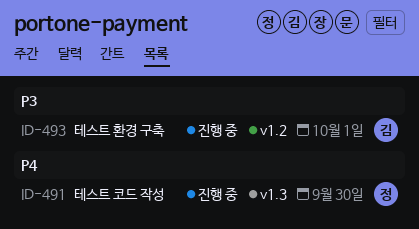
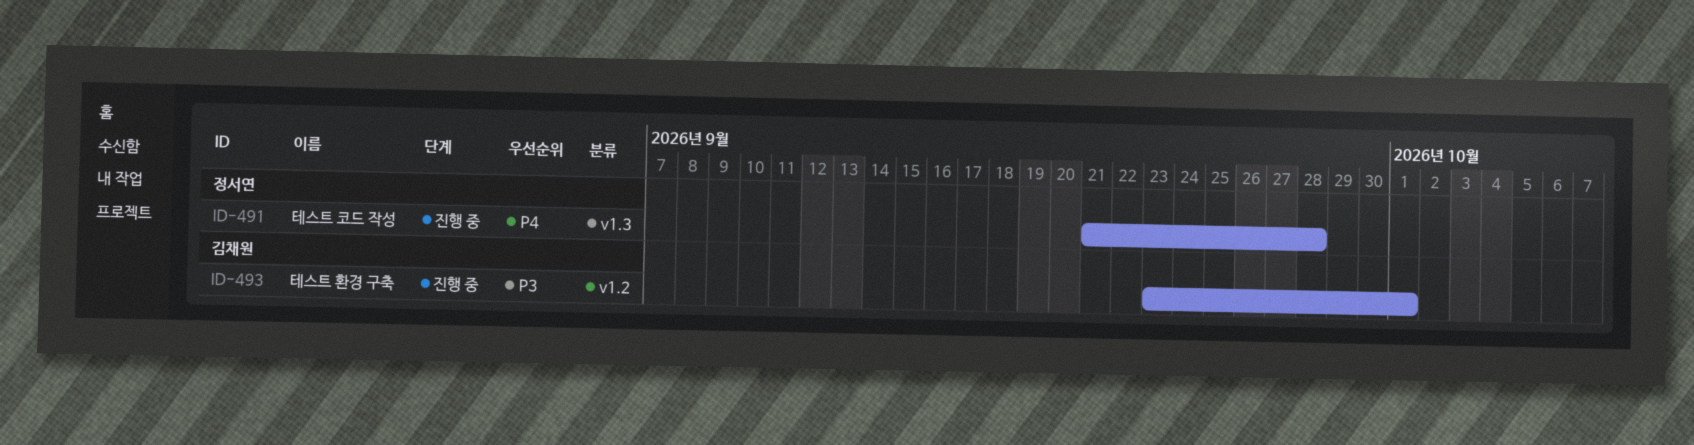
ID-491, due: Sep 30 -> Sep 28

